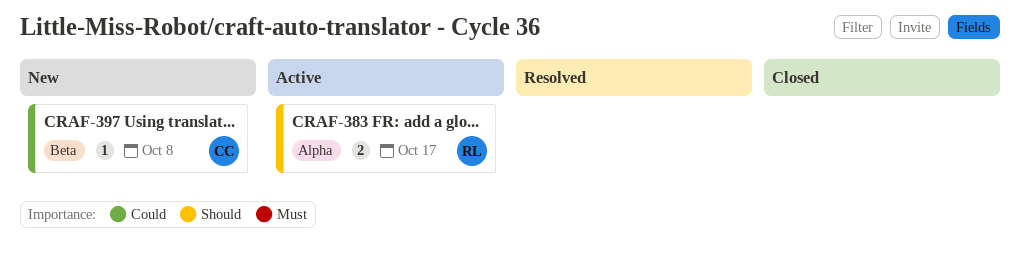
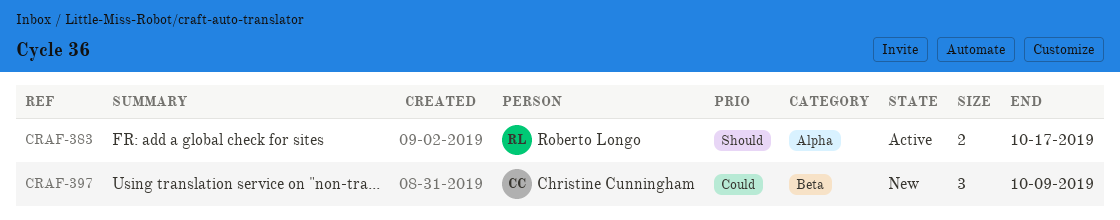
CRAF-397, estimate: 1 -> 3
CRAF-397, due: Oct 8 -> Oct 9

